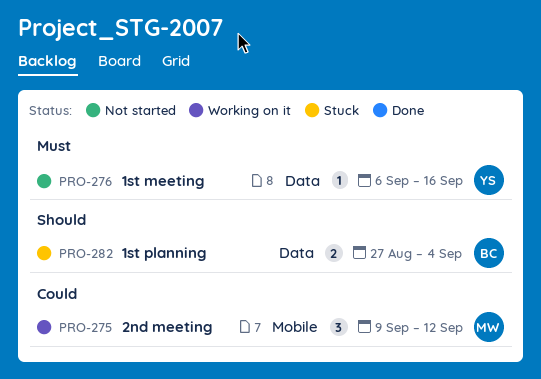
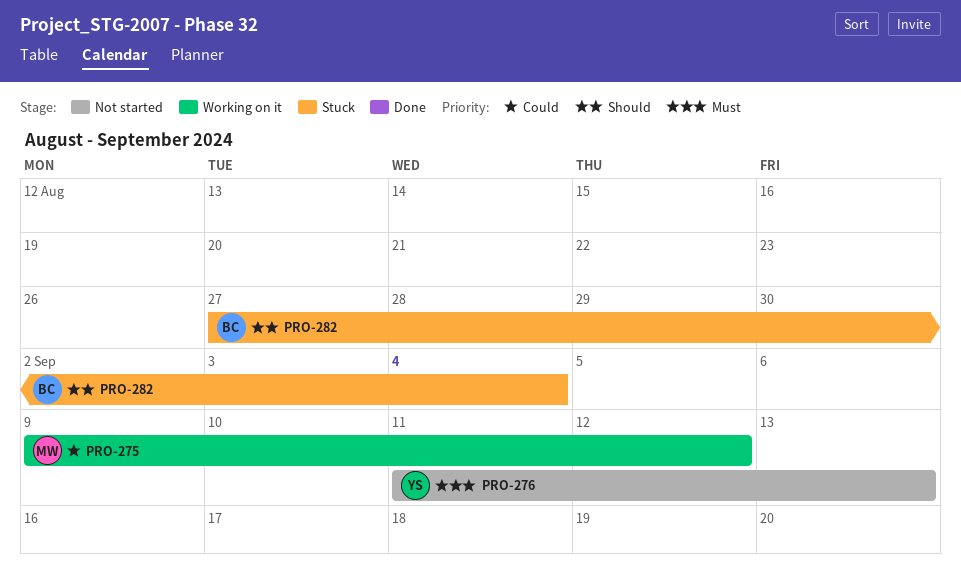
PRO-276, start: Sep 6 -> Sep 11
PRO-276, due: Sep 16 -> Sep 13

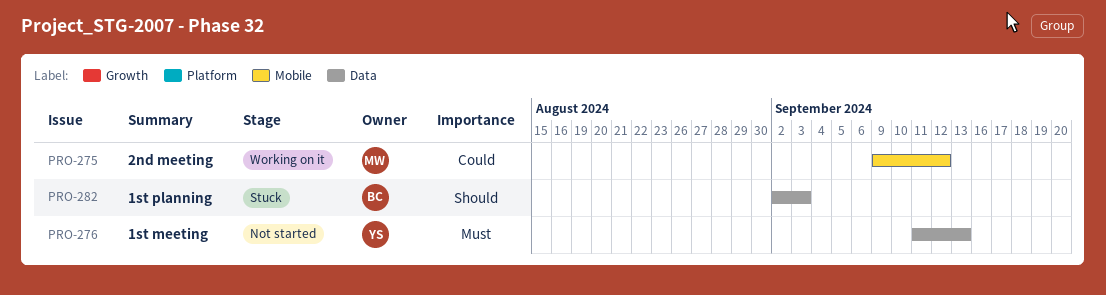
PRO-282, start: Aug 27 -> Sep 2
PRO-282, due: Sep 4 -> Sep 3

